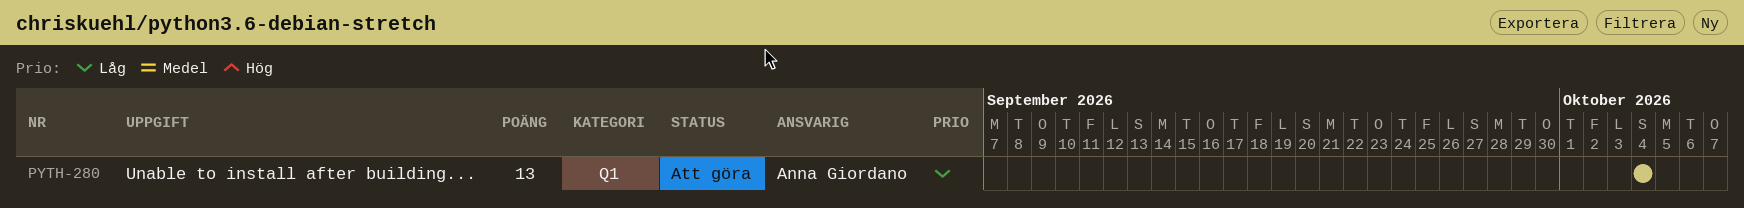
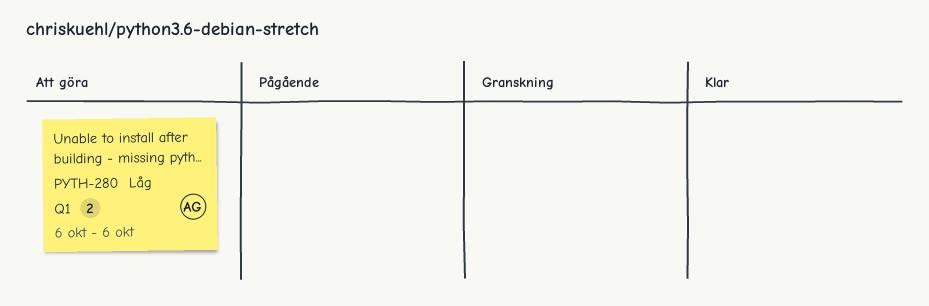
PYTH-280, estimate: 13 -> 2
PYTH-280, start: Oct 4 -> Oct 6
PYTH-280, due: Oct 4 -> Oct 6

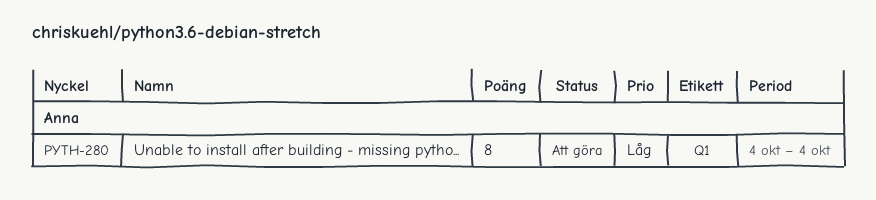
PYTH-280, estimate: 2 -> 8
PYTH-280, start: Oct 6 -> Oct 4
PYTH-280, due: Oct 6 -> Oct 4

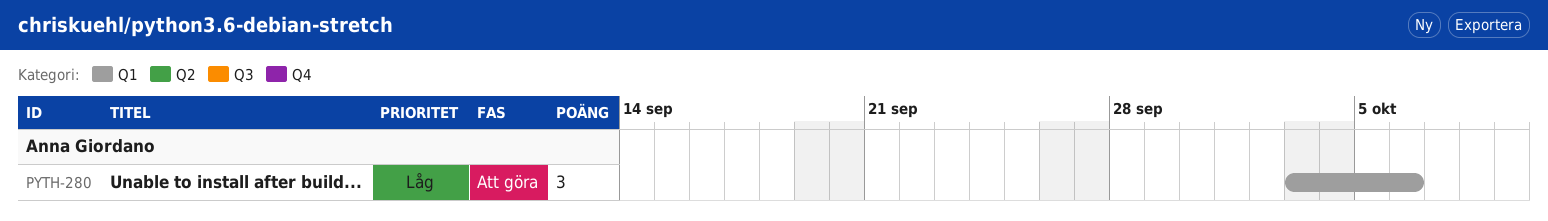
PYTH-280, estimate: 8 -> 3
PYTH-280, start: Oct 4 -> Oct 3
PYTH-280, due: Oct 4 -> Oct 6

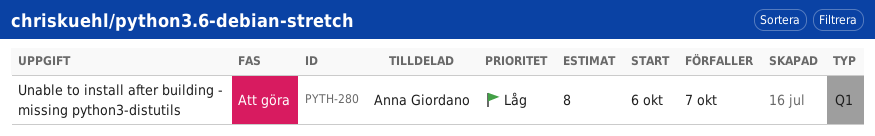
PYTH-280, estimate: 3 -> 8
PYTH-280, start: Oct 3 -> Oct 6
PYTH-280, due: Oct 6 -> Oct 7

